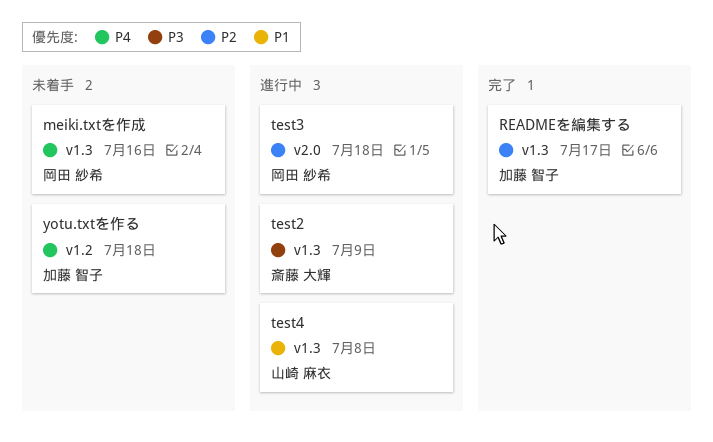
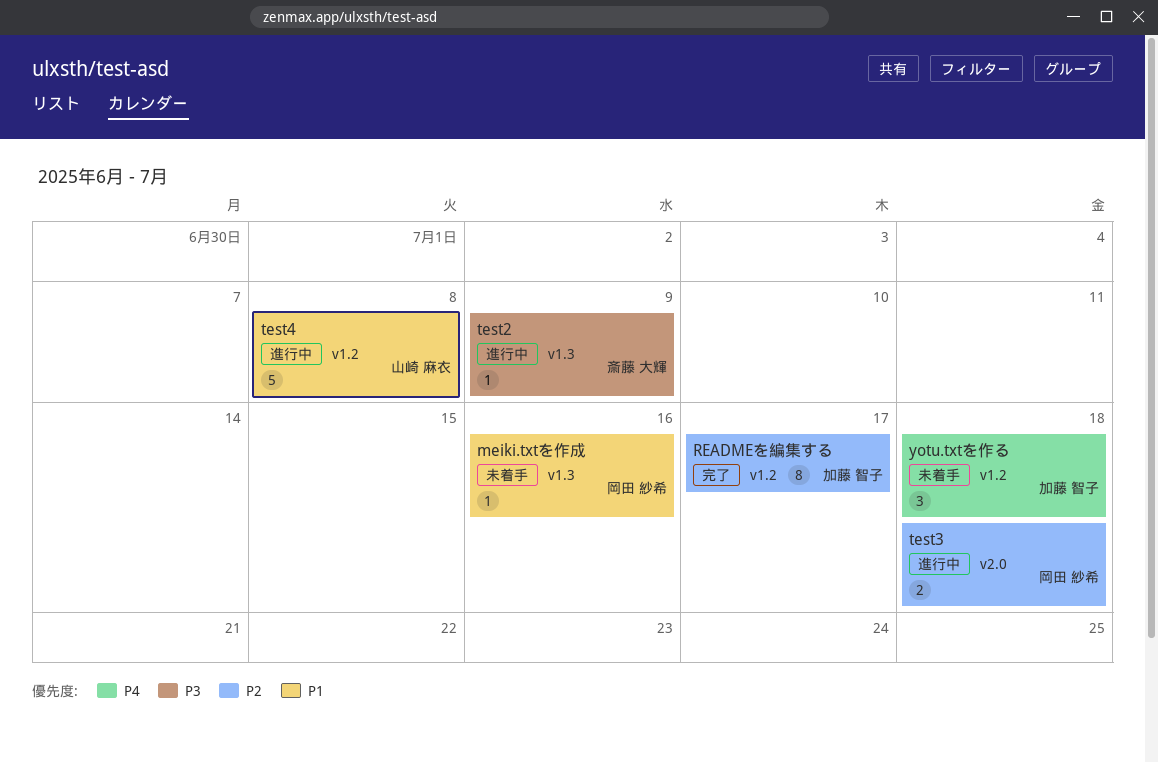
meiki.txtを作成, priority: P4 -> P1
READMEを編集する, label: v1.3 -> v1.2
test4, label: v1.3 -> v1.2

